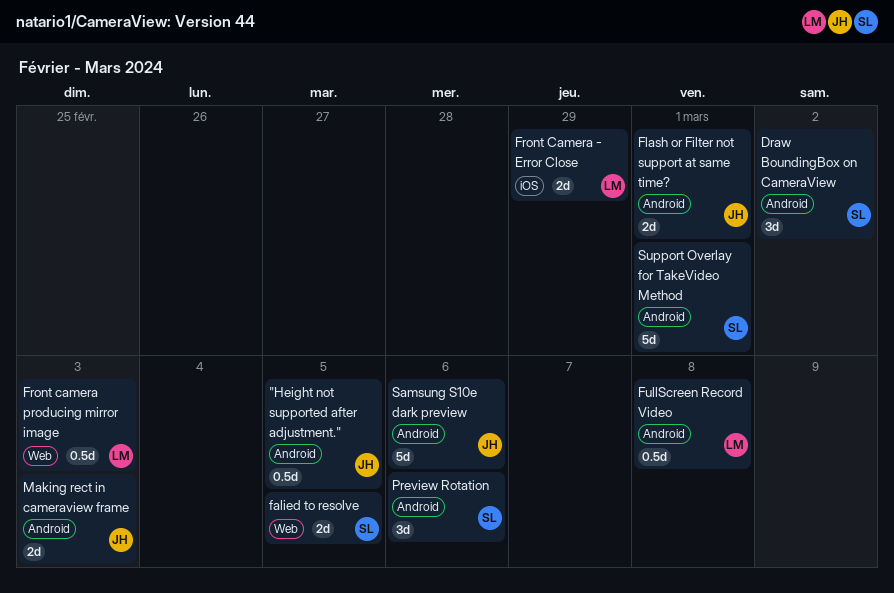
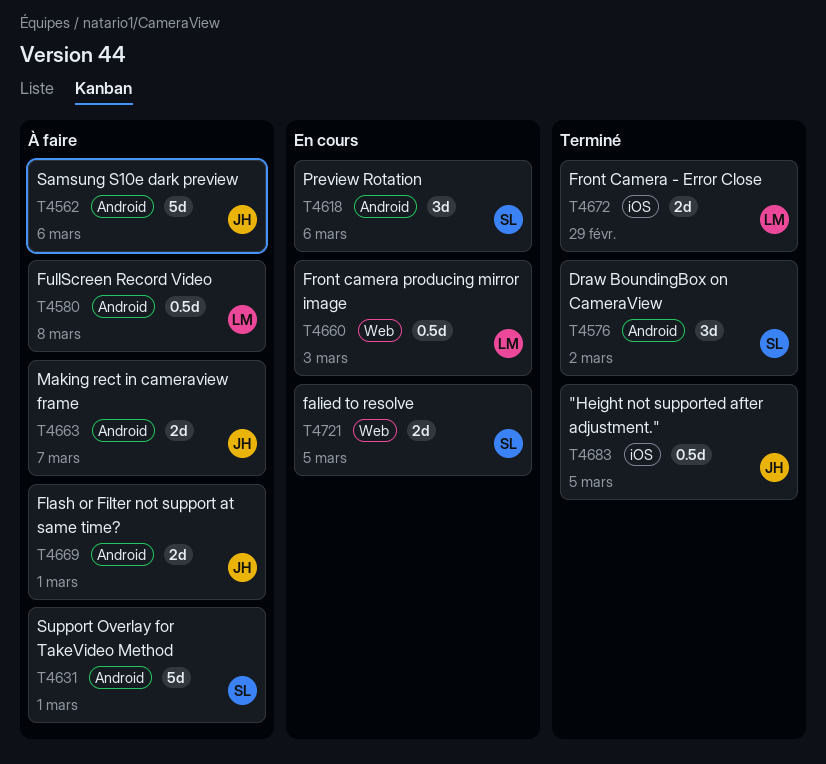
"Height not supported after adjustment.", label: Android -> iOS
Making rect in cameraview frame, due: Mar 3 -> Mar 7

